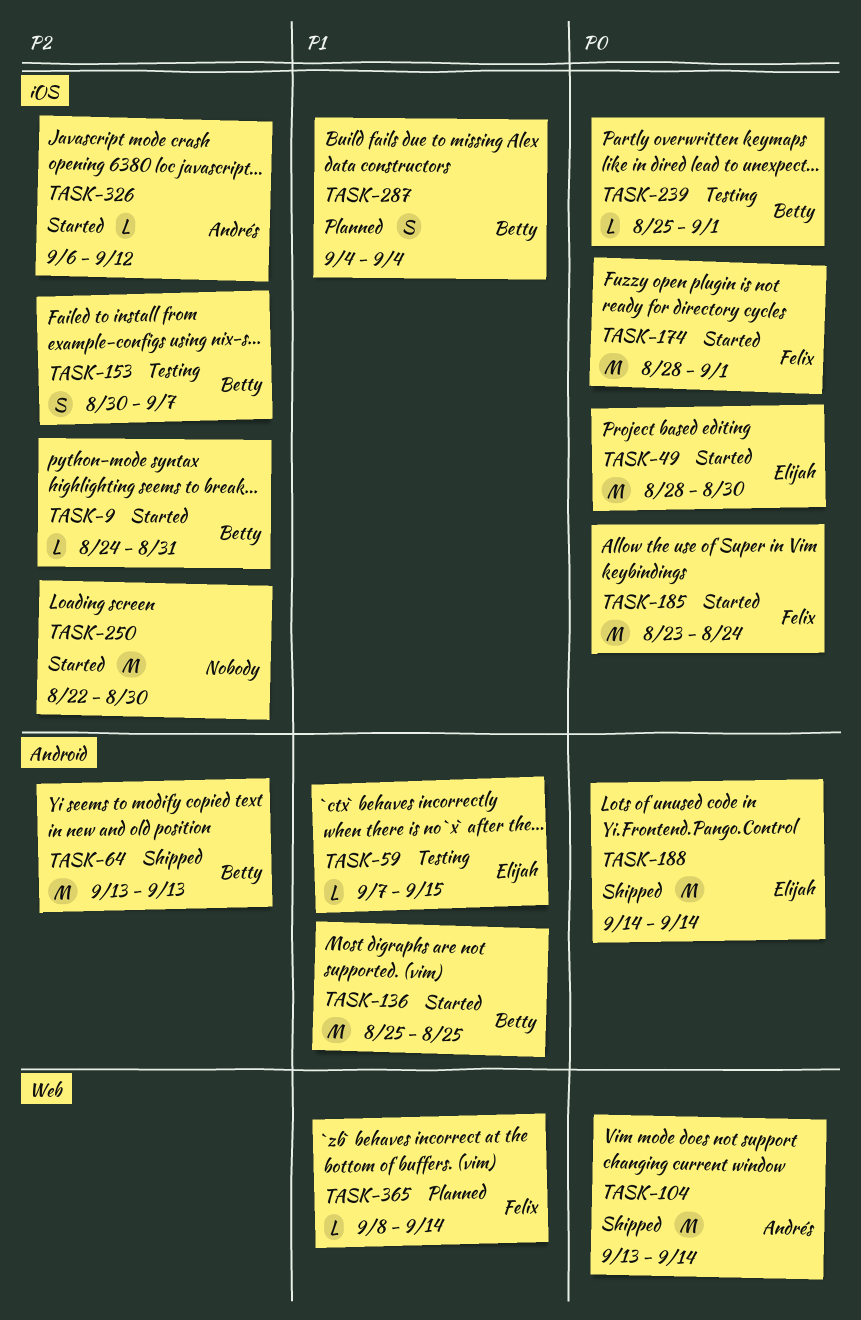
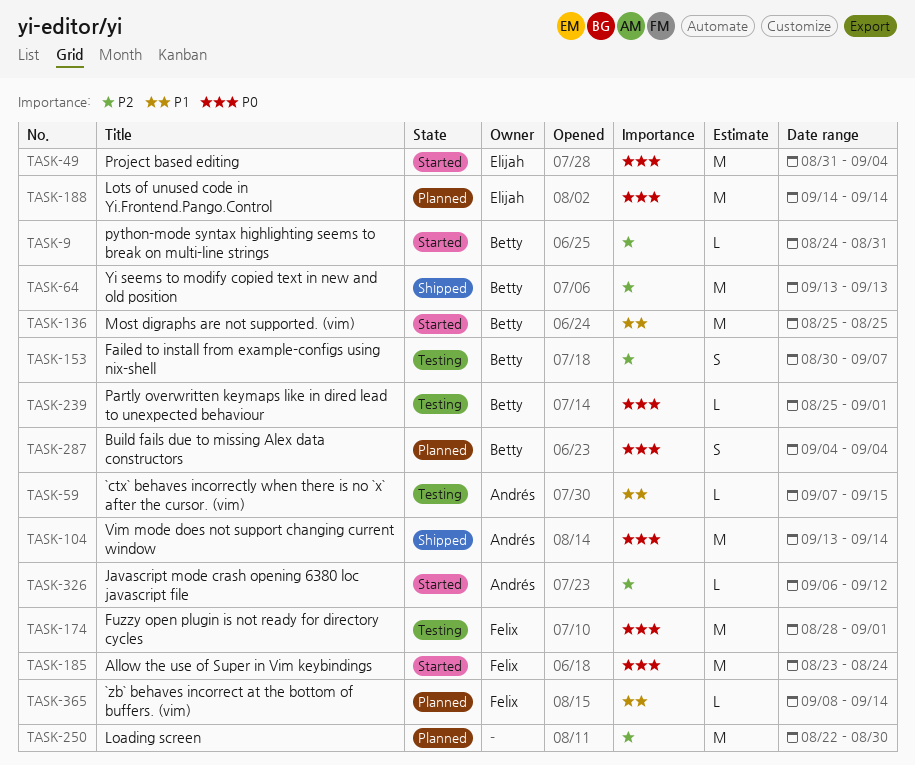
TASK-49, start: Aug 28 -> Aug 31
TASK-49, due: Aug 30 -> Sep 4
TASK-59, owner: Elijah -> Andrés
TASK-174, status: Started -> Testing
TASK-188, status: Shipped -> Planned
TASK-250, status: Started -> Planned
TASK-287, priority: P1 -> P0

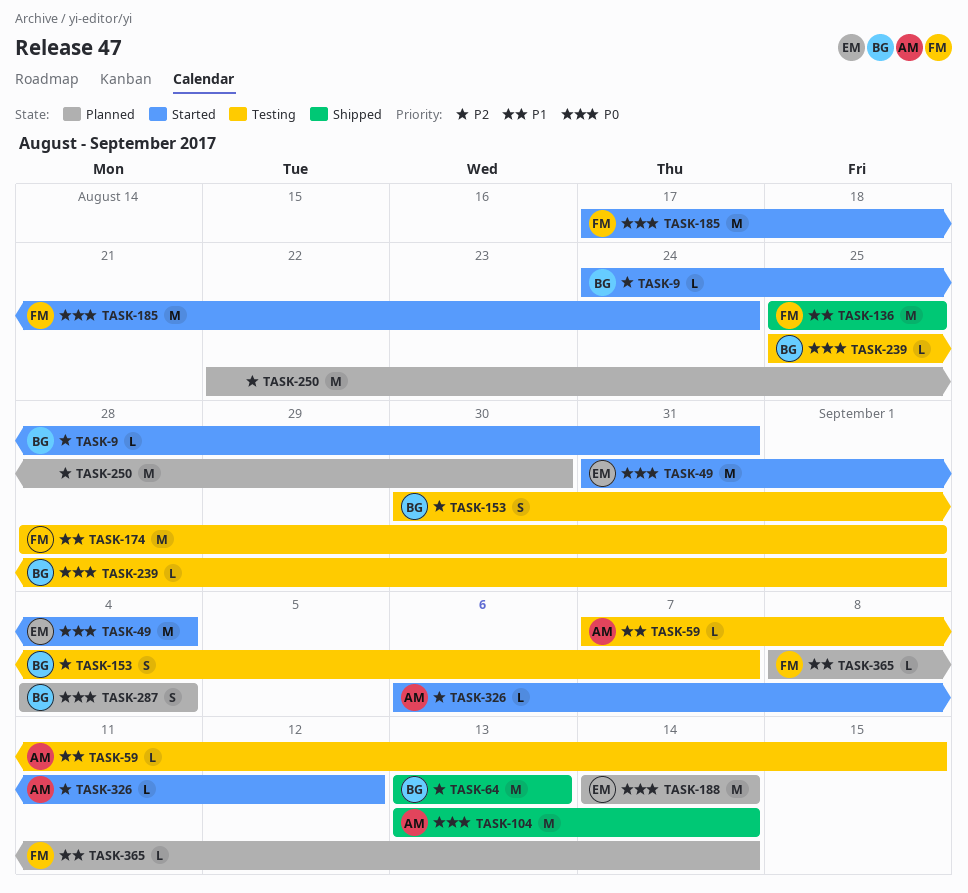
TASK-136, status: Started -> Shipped
TASK-136, owner: Betty -> Felix
TASK-174, priority: P0 -> P1
TASK-185, start: Aug 23 -> Aug 17

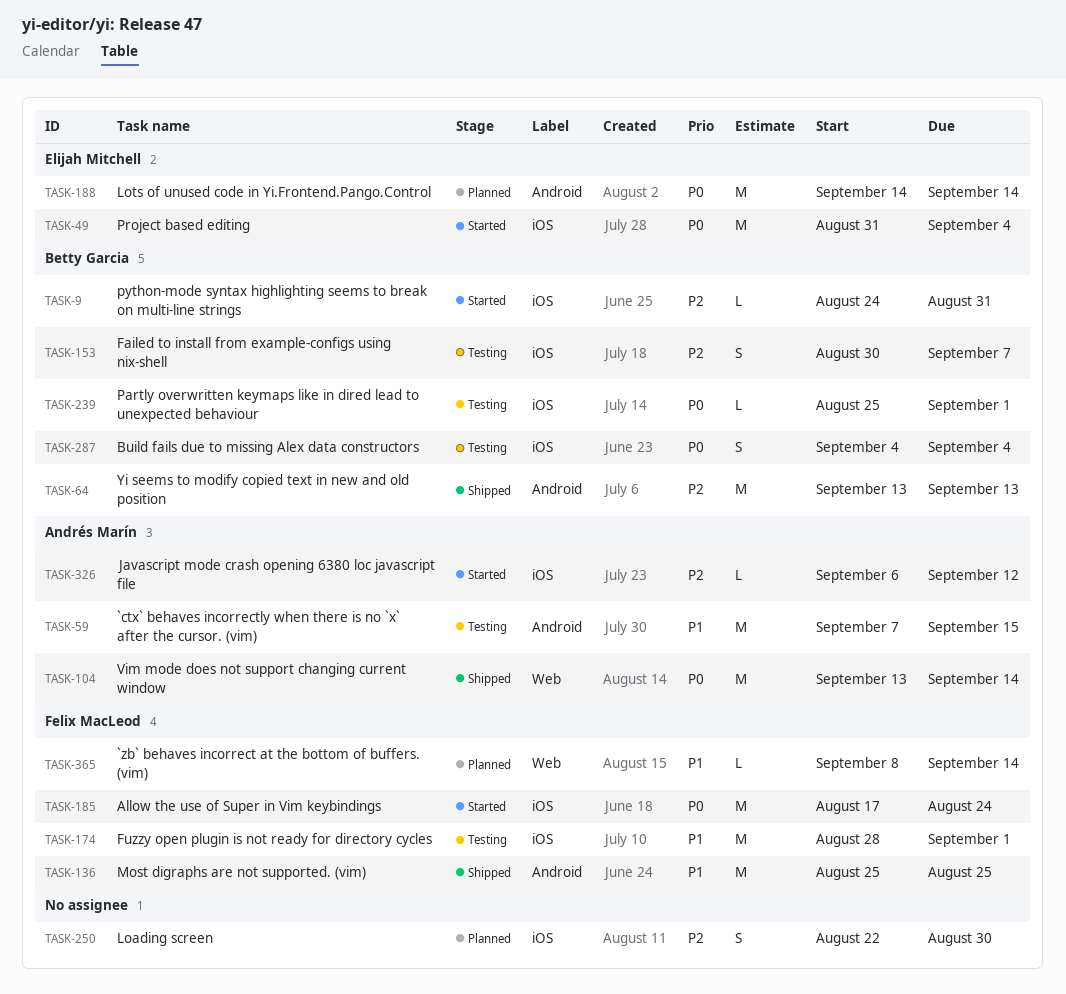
TASK-59, estimate: L -> M
TASK-250, estimate: M -> S
TASK-287, status: Planned -> Testing

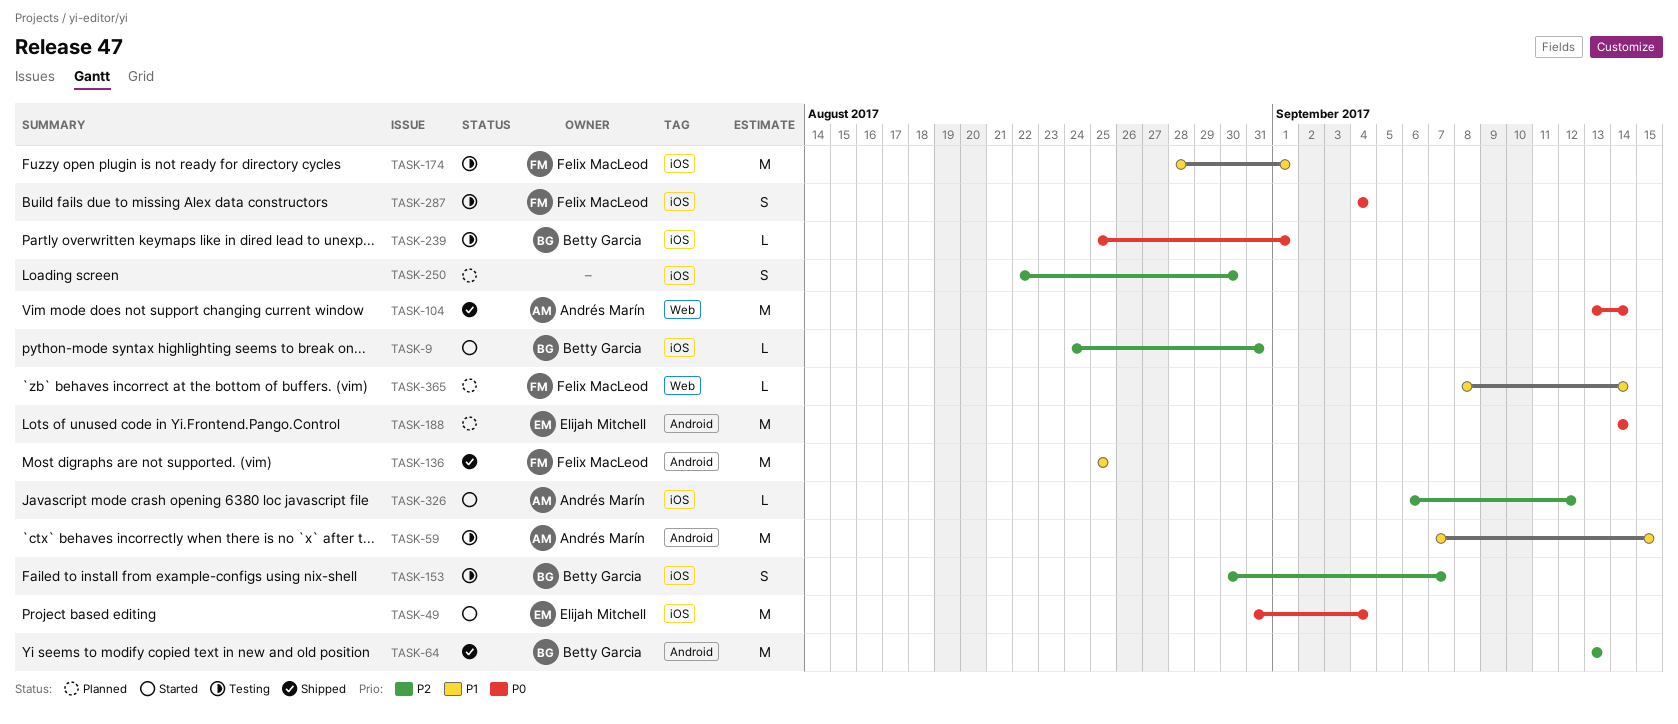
TASK-185: present -> none
TASK-287, owner: Betty Garcia -> Felix MacLeod

